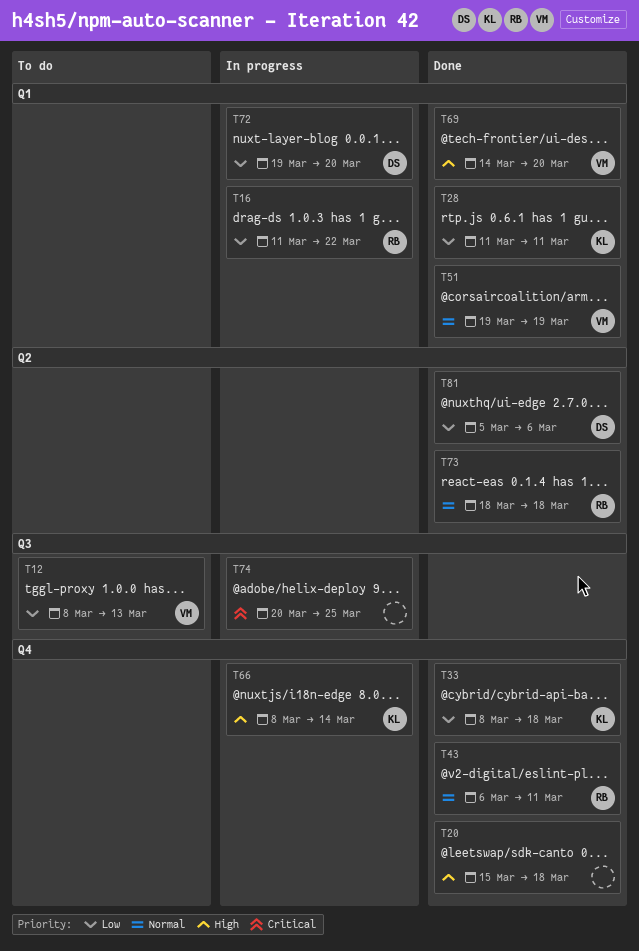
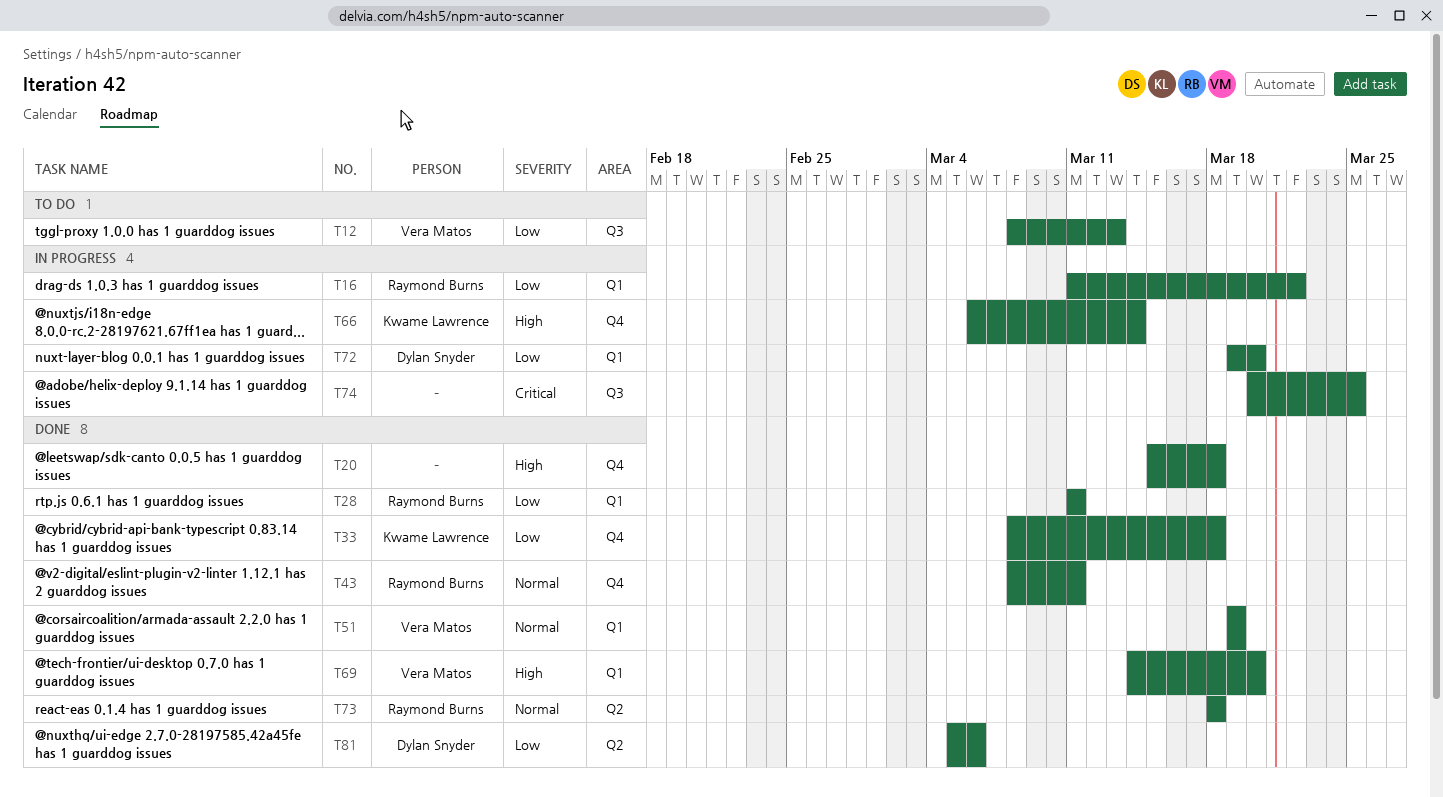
T28, owner: Kwame Lawrence -> Raymond Burns
T43, start: Mar 6 -> Mar 8
T66, start: Mar 8 -> Mar 6

